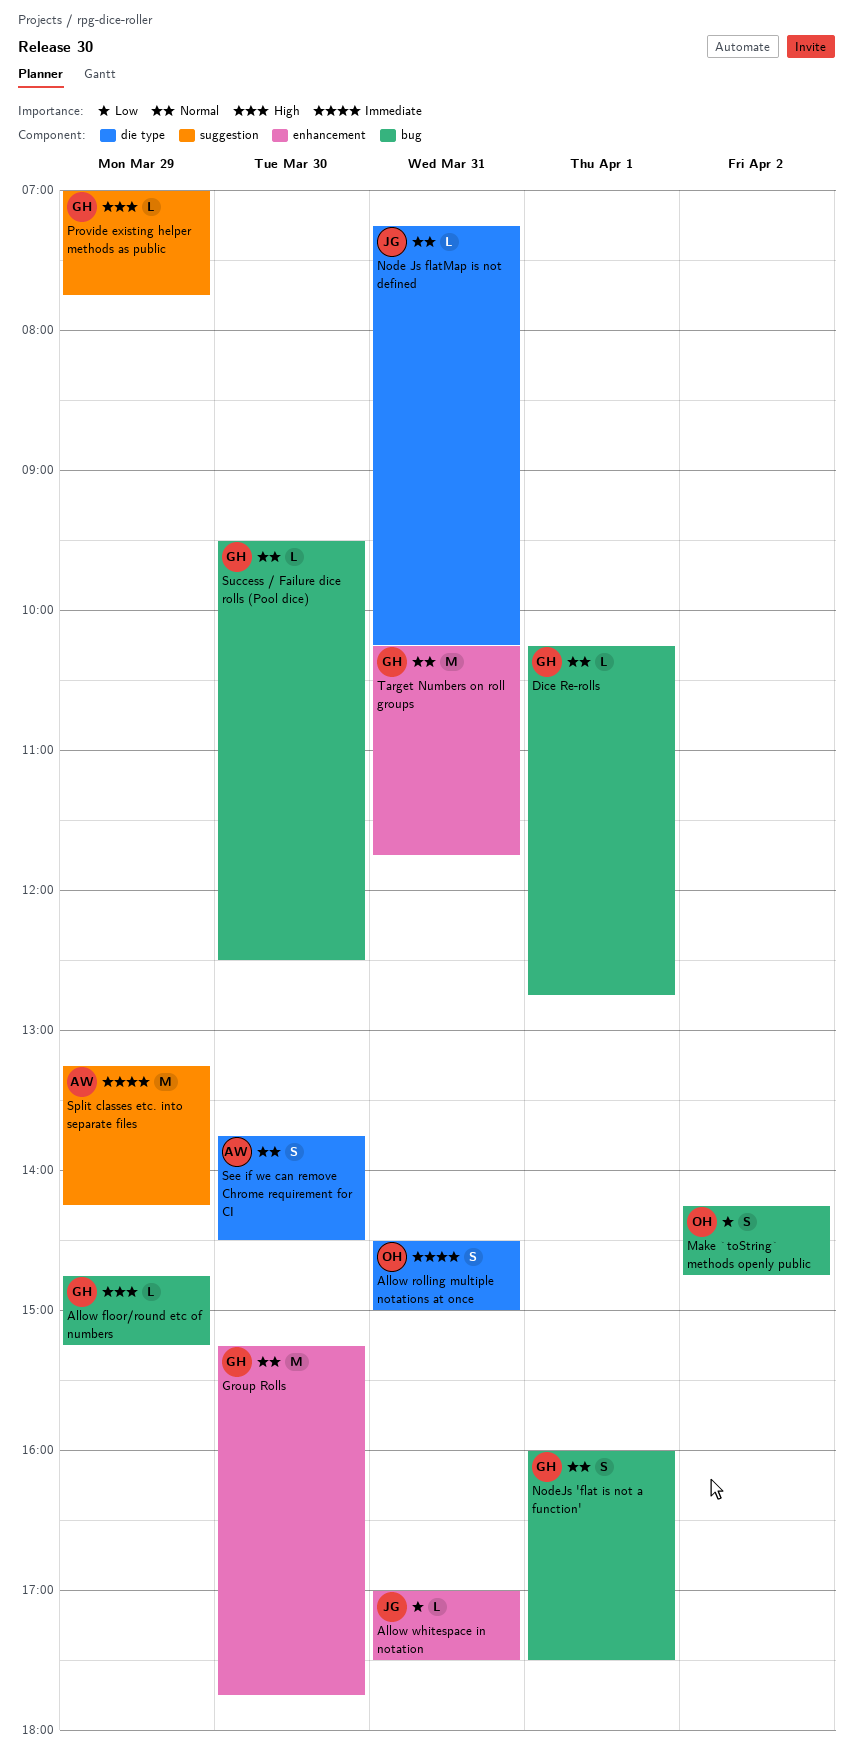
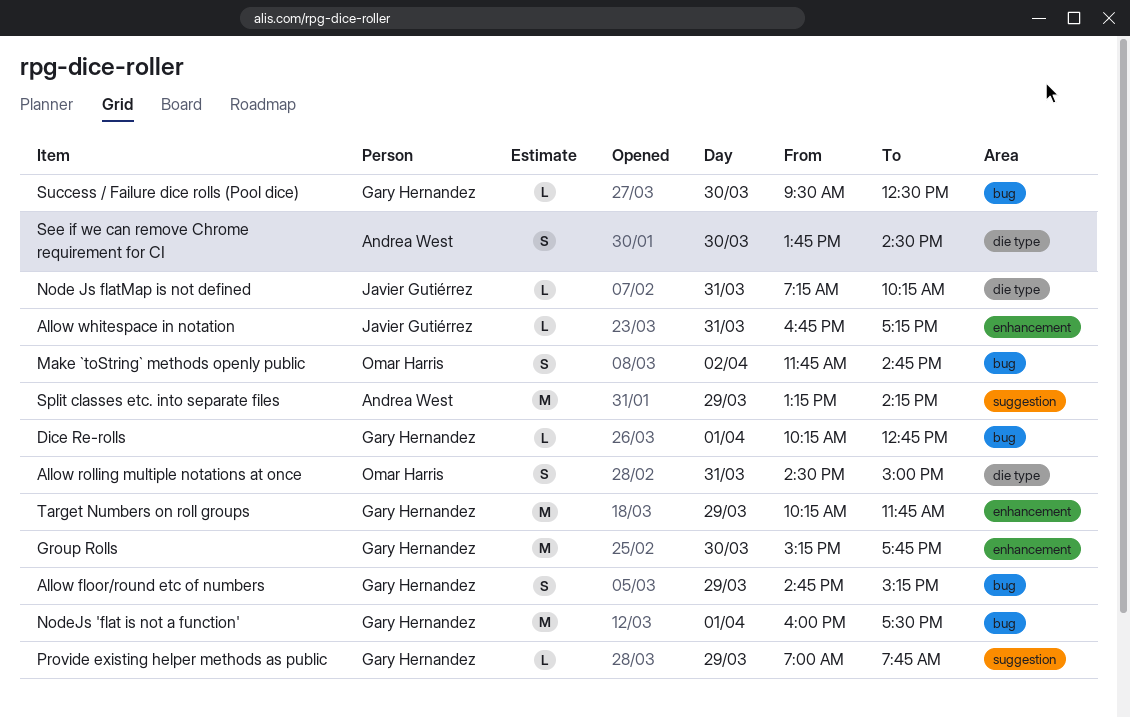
Allow floor/round etc of numbers, estimate: L -> S
Allow whitespace in notation, begins: 17:00 -> 16:45
Allow whitespace in notation, ends: 17:30 -> 17:15
Make `toString` methods openly public, begins: 14:15 -> 11:45
NodeJs 'flat is not a function', estimate: S -> M
Target Numbers on roll groups, day: Mar 31 -> Mar 29

